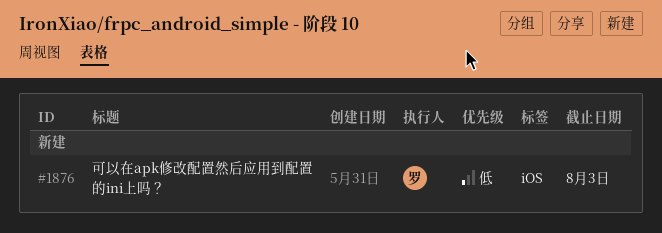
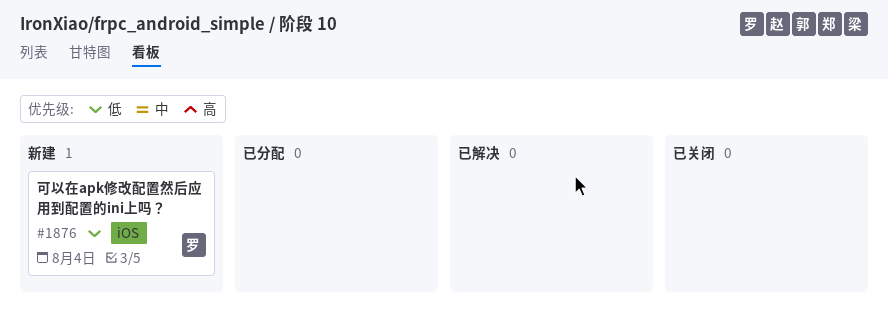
#1876, due: Aug 3 -> Aug 4

